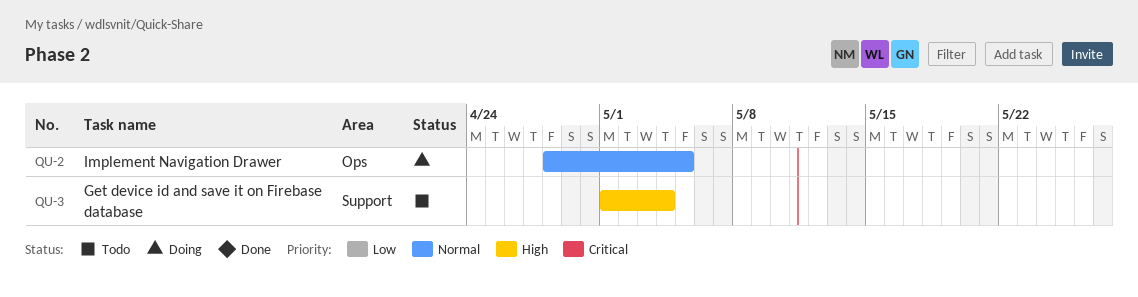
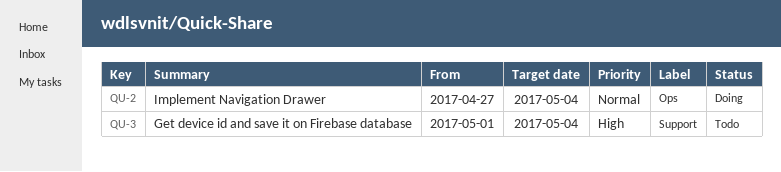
QU-2, start: Apr 28 -> Apr 27
QU-2, due: May 5 -> May 4

